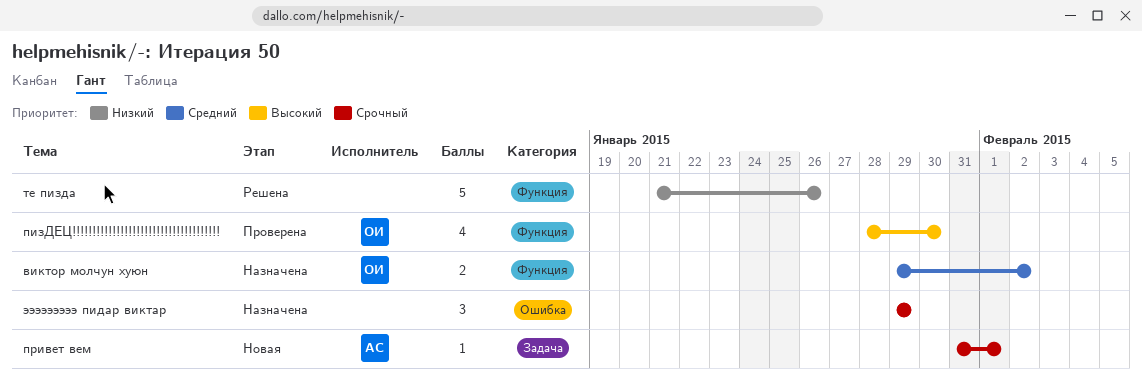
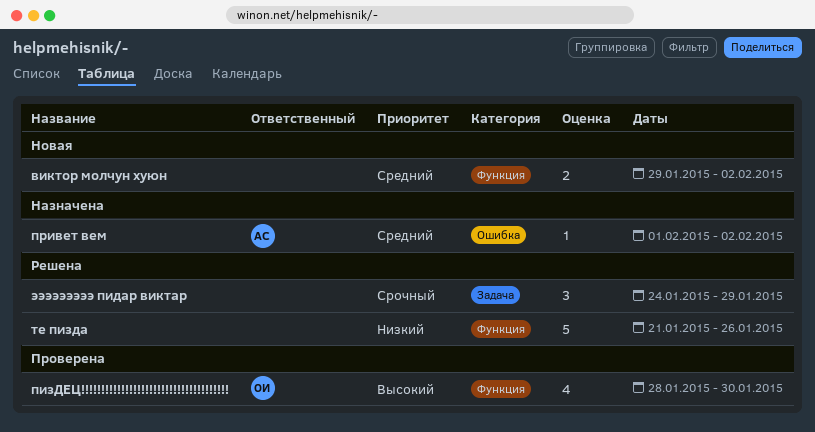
виктор молчун хуюн, status: Назначена -> Новая
виктор молчун хуюн, owner: ОИ -> none
привет вем, status: Новая -> Назначена
привет вем, priority: Срочный -> Средний
привет вем, label: Задача -> Ошибка
привет вем, start: Jan 31 -> Feb 1
привет вем, due: Feb 1 -> Feb 2
эээээээээ пидар виктар, status: Назначена -> Решена
эээээээээ пидар виктар, label: Ошибка -> Задача
эээээээээ пидар виктар, start: Jan 29 -> Jan 24

